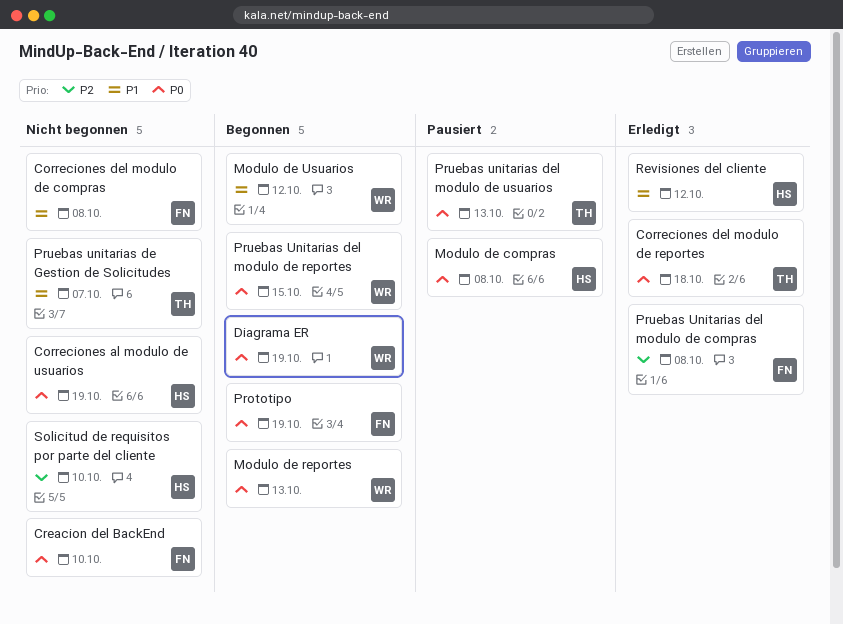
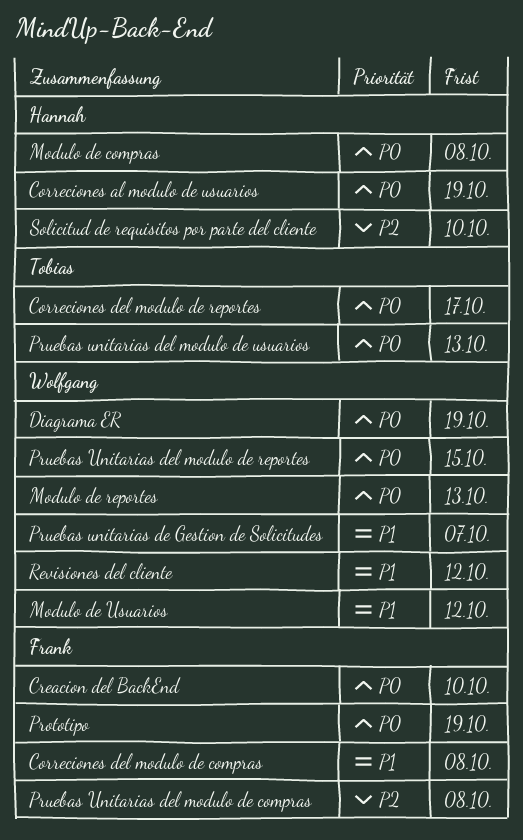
Correciones del modulo de reportes, due: Oct 18 -> Oct 17
Pruebas unitarias de Gestion de Solicitudes, owner: Tobias -> Wolfgang
Revisiones del cliente, owner: Hannah -> Wolfgang

